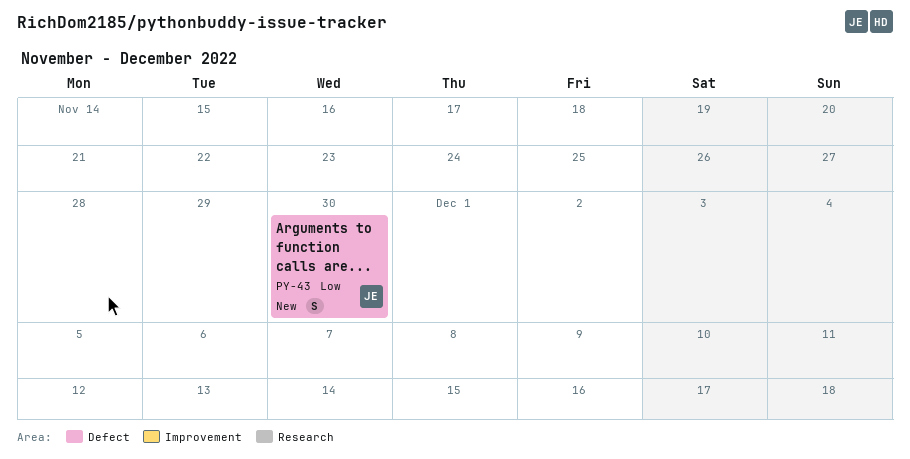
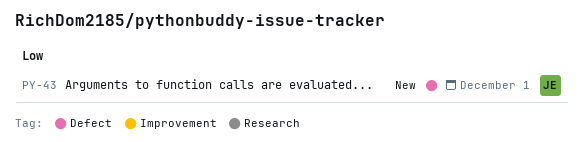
PY-43, due: Nov 30 -> Dec 1

